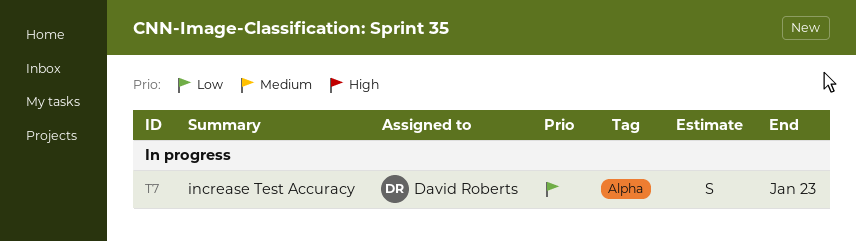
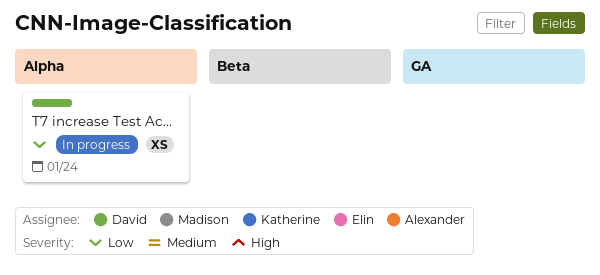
T7, estimate: S -> XS
T7, due: Jan 23 -> Jan 24

